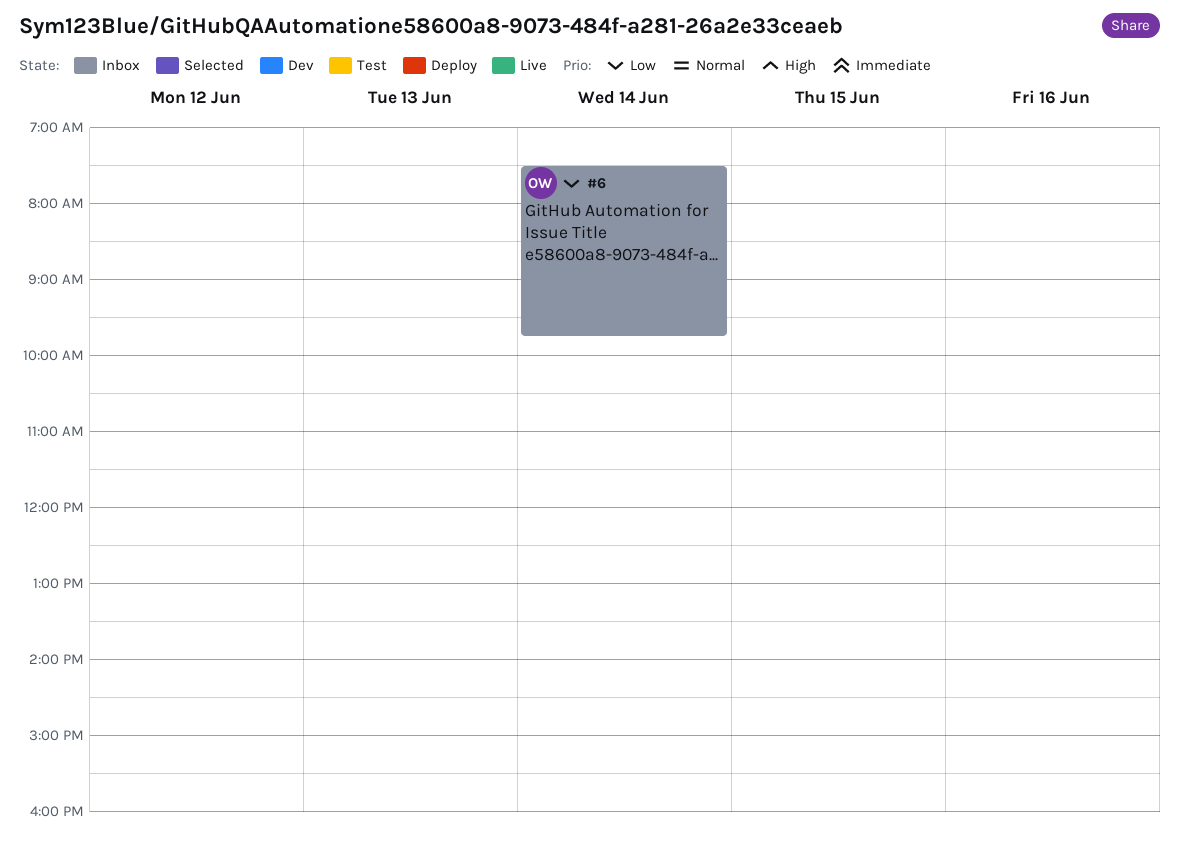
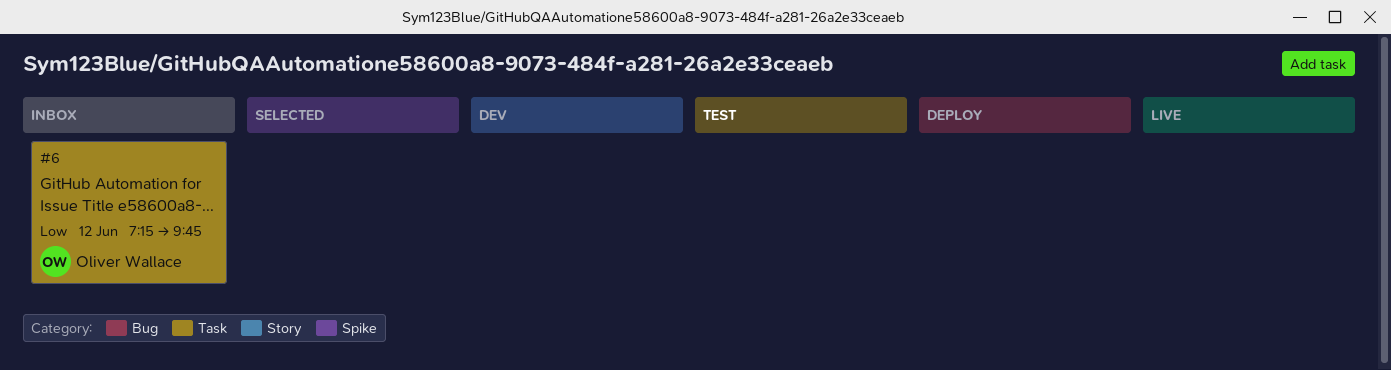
#6, day: Jun 14 -> Jun 12
#6, begins: 07:30 -> 07:15

